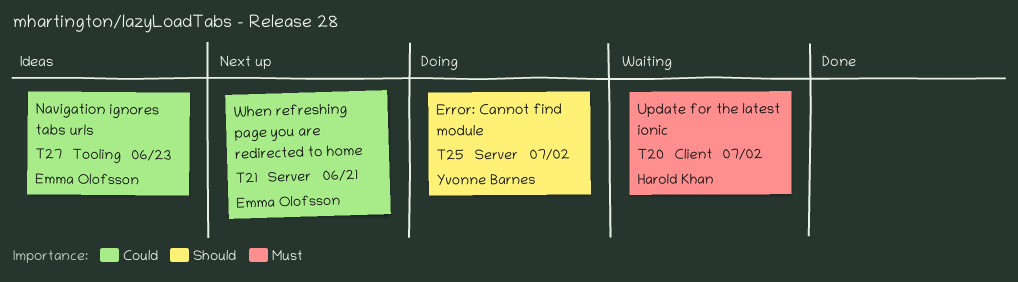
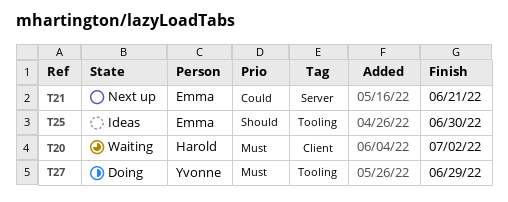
T25, status: Doing -> Ideas
T25, owner: Yvonne Barnes -> Emma Olofsson
T25, label: Server -> Tooling
T25, due: Jul 2 -> Jun 30
T27, status: Ideas -> Doing
T27, owner: Emma Olofsson -> Yvonne Barnes
T27, priority: Could -> Must
T27, due: Jun 23 -> Jun 29

